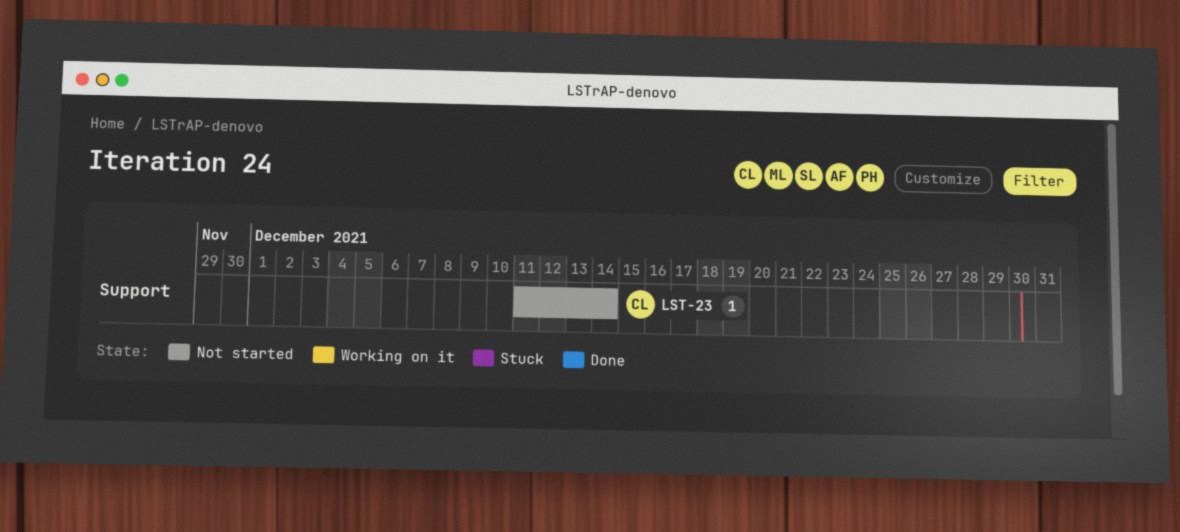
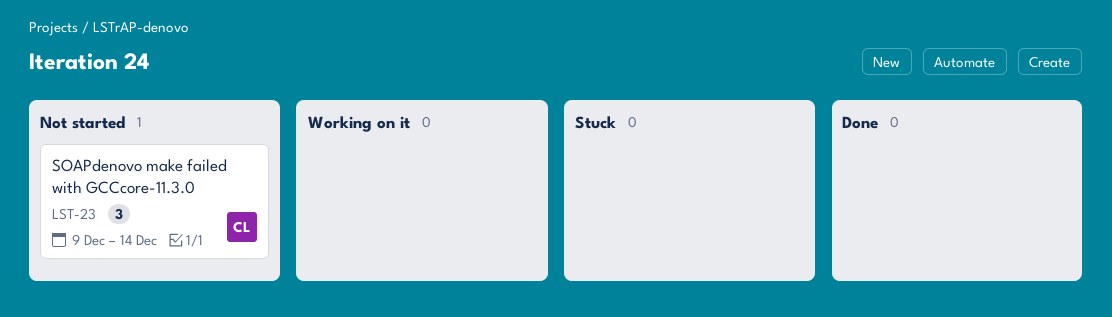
LST-23, estimate: 1 -> 3
LST-23, start: Dec 11 -> Dec 9

